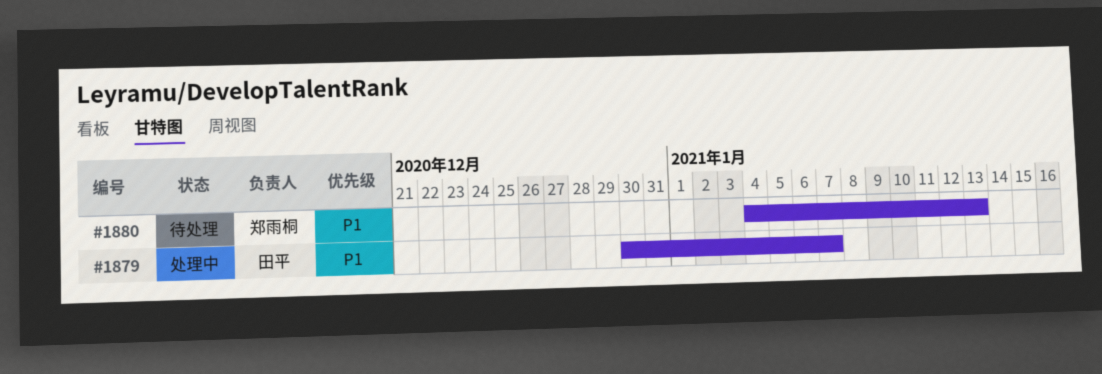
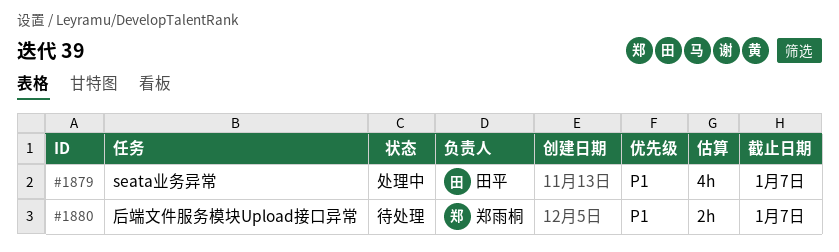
#1880, due: Jan 13 -> Jan 7

